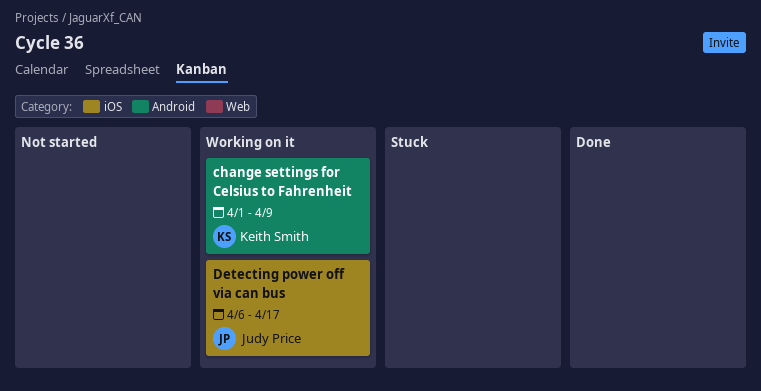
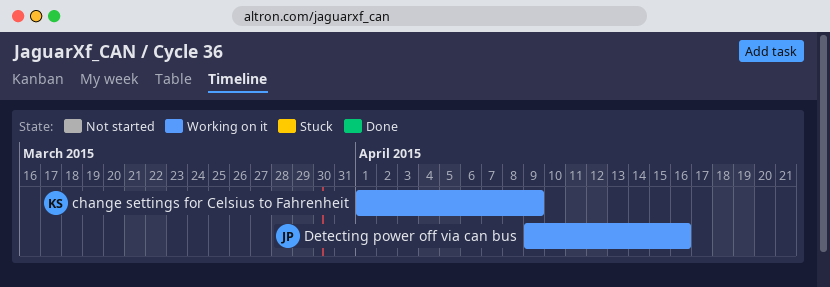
Detecting power off via can bus, start: Apr 6 -> Apr 9
Detecting power off via can bus, due: Apr 17 -> Apr 16

